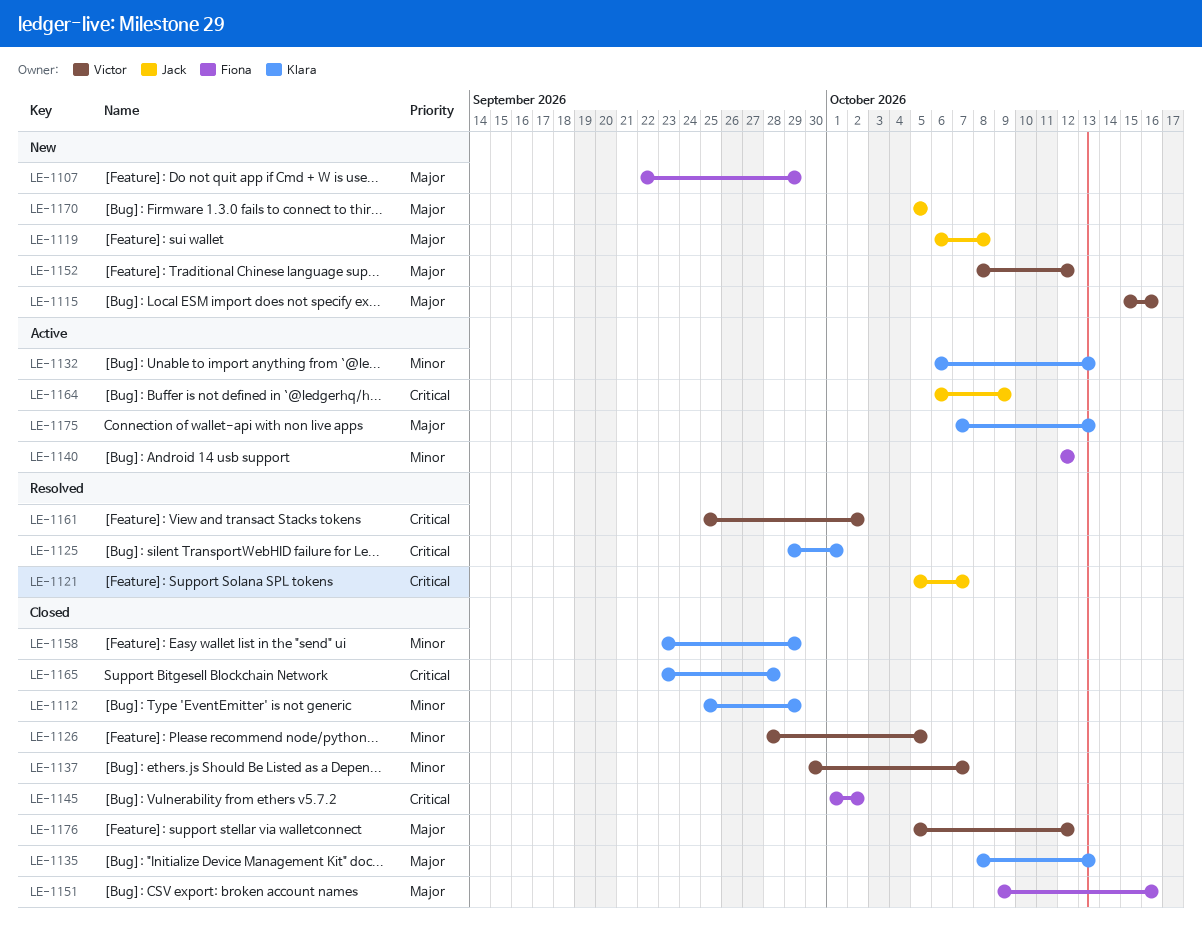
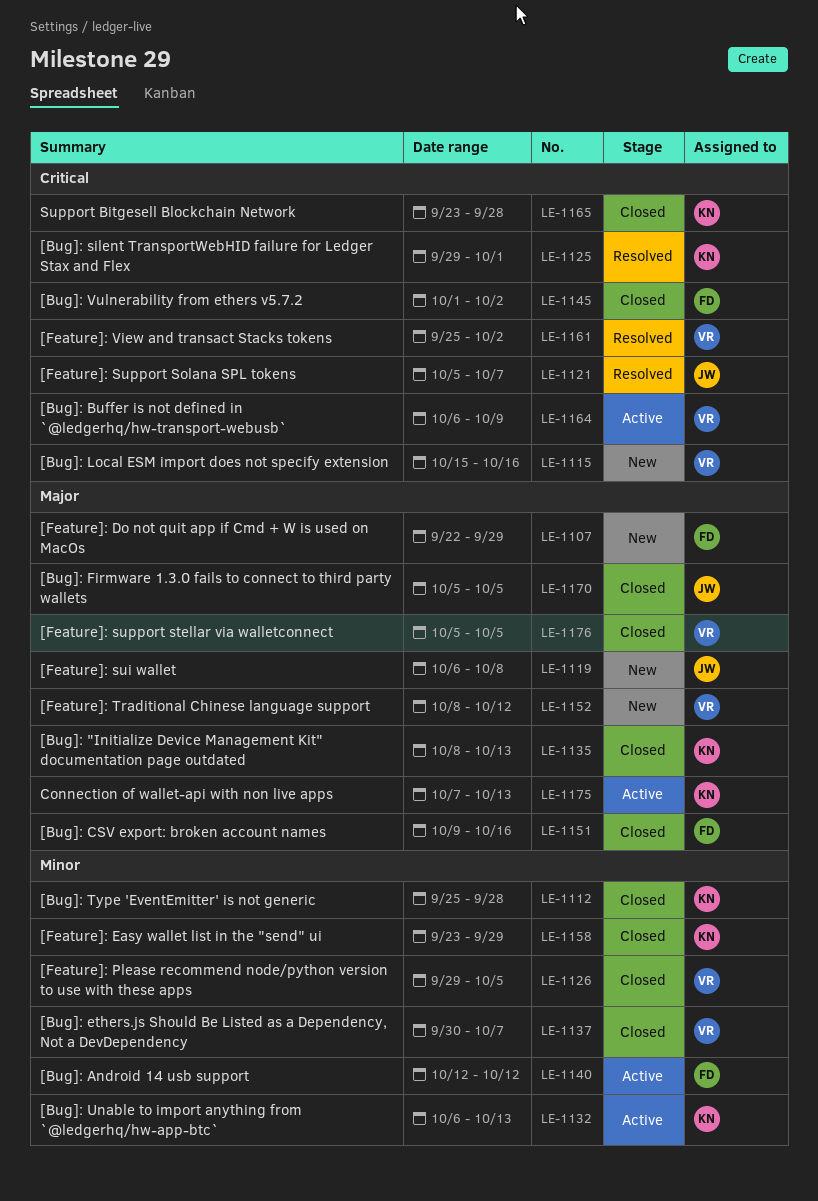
LE-1112, due: Sep 29 -> Sep 28
LE-1115, priority: Major -> Critical
LE-1126, start: Sep 28 -> Sep 29
LE-1164, owner: Jack -> Victor
LE-1170, status: New -> Closed
LE-1176, due: Oct 12 -> Oct 5

